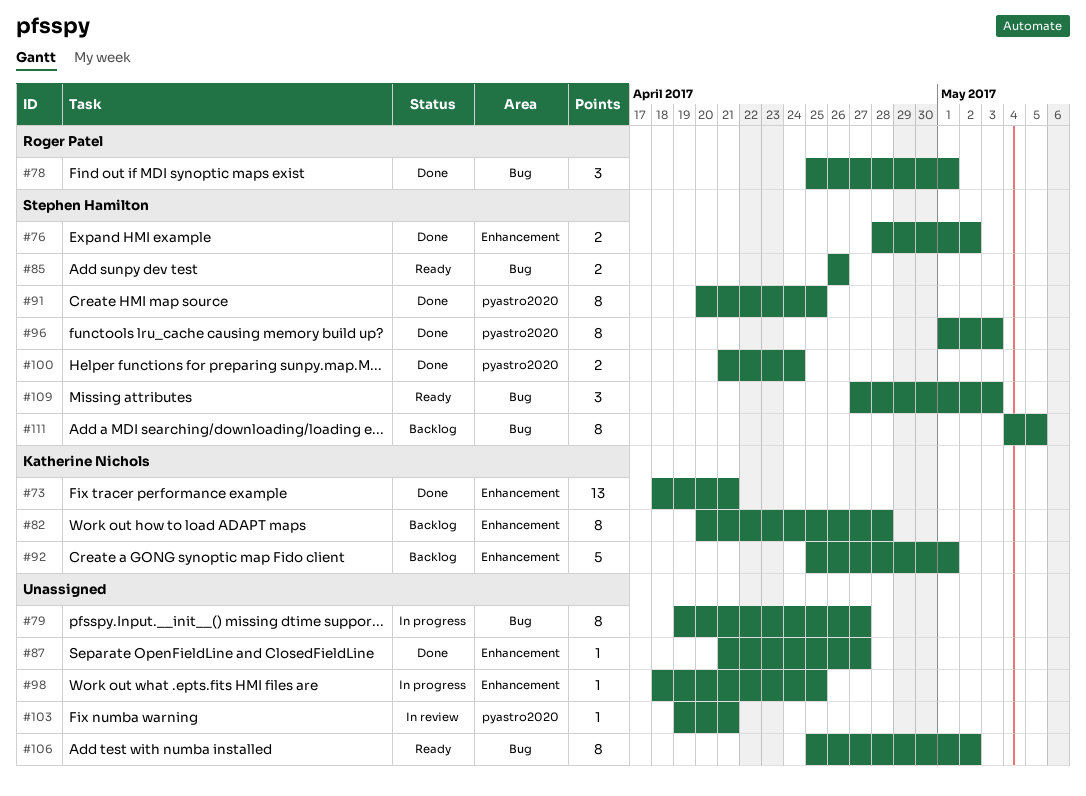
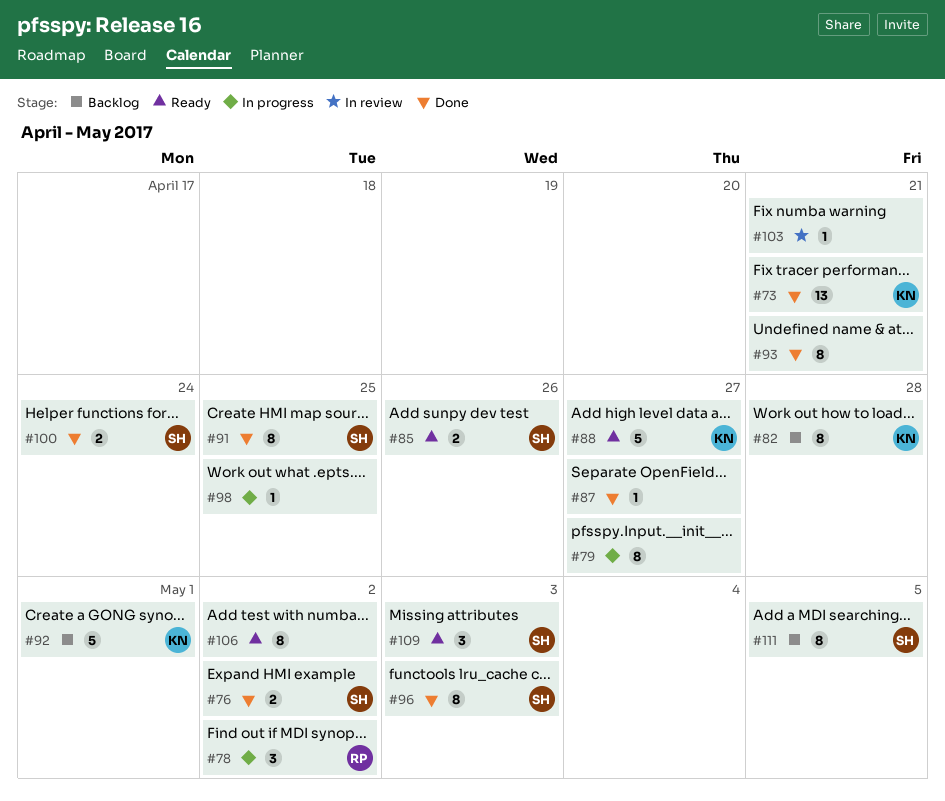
#78, status: Done -> In progress
#78, due: May 1 -> May 2
#88: none -> present
#93: none -> present

